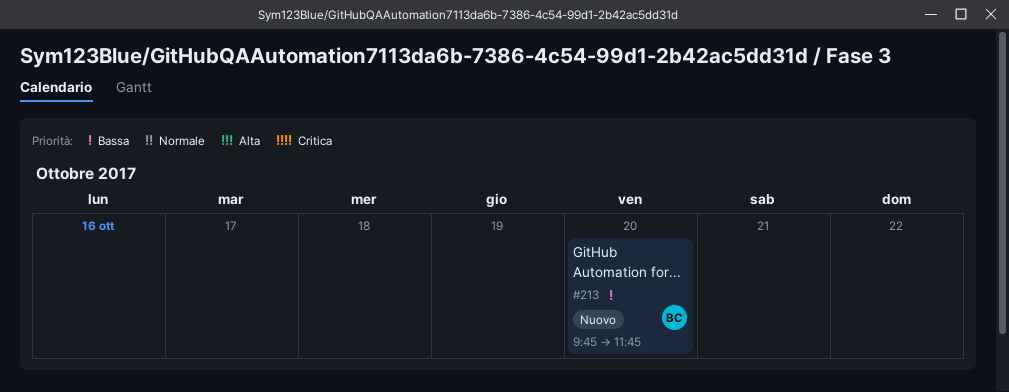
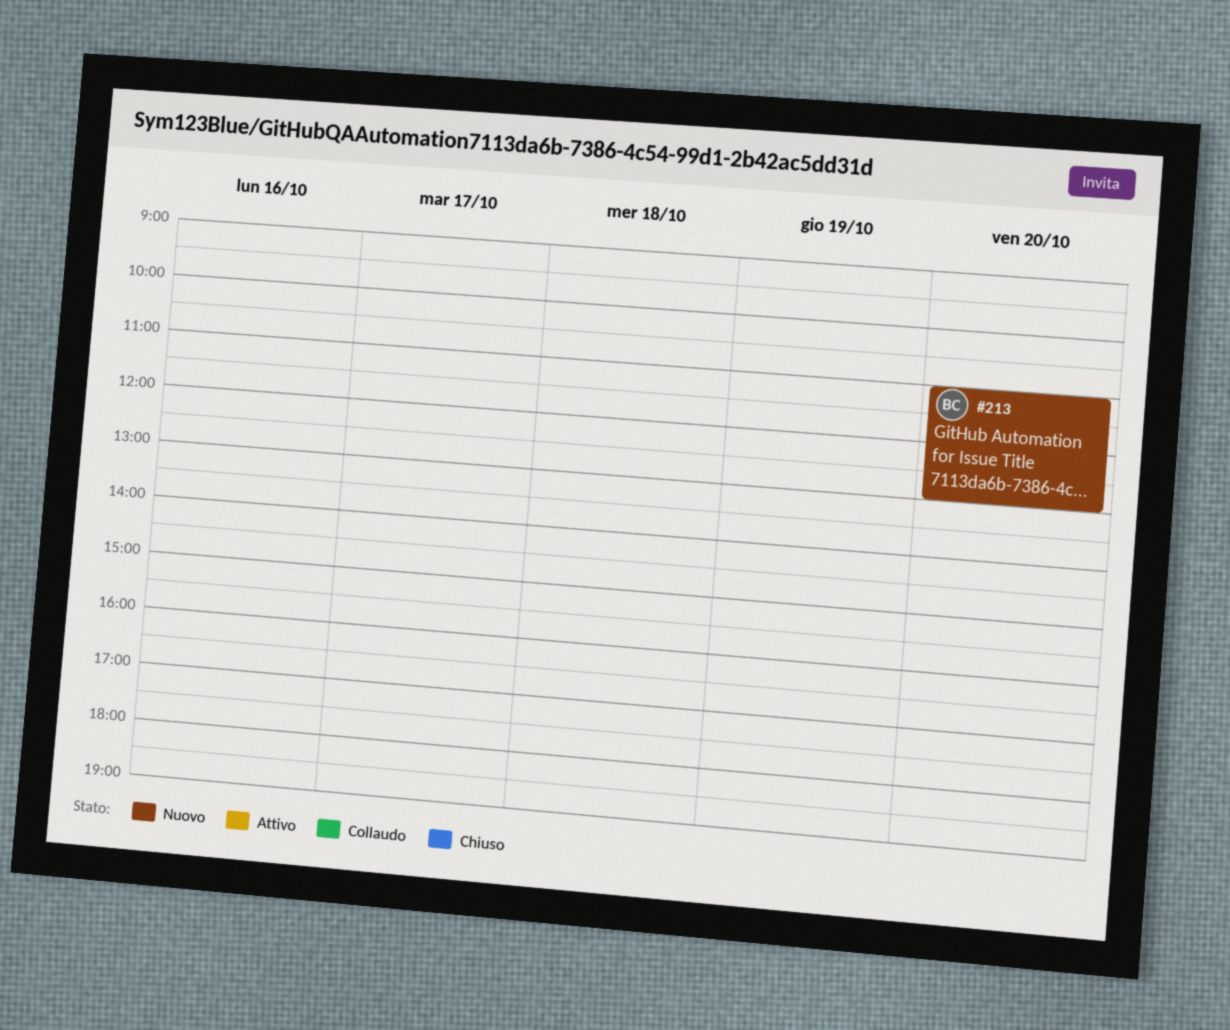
#213, begins: 09:45 -> 11:00
#213, ends: 11:45 -> 13:00

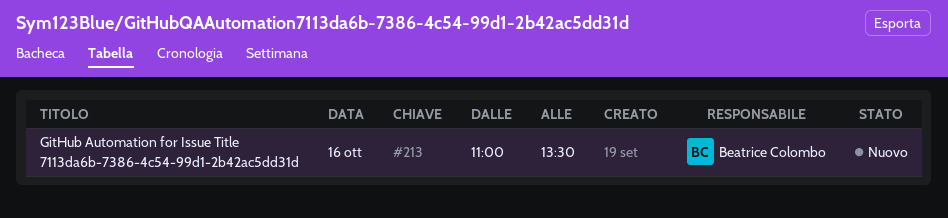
#213, day: Oct 20 -> Oct 16
#213, ends: 13:00 -> 13:30

